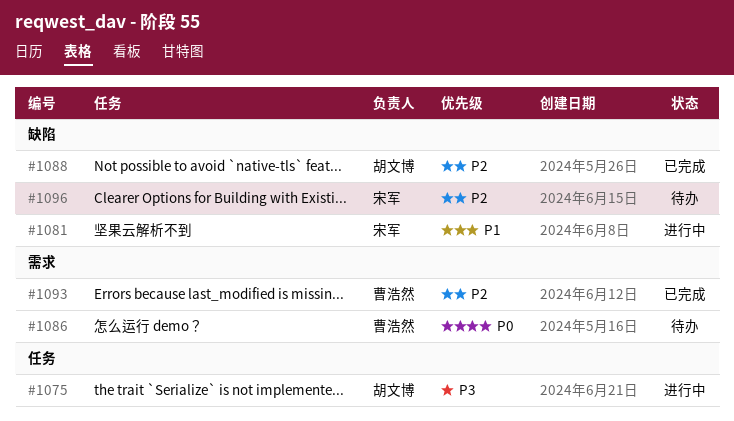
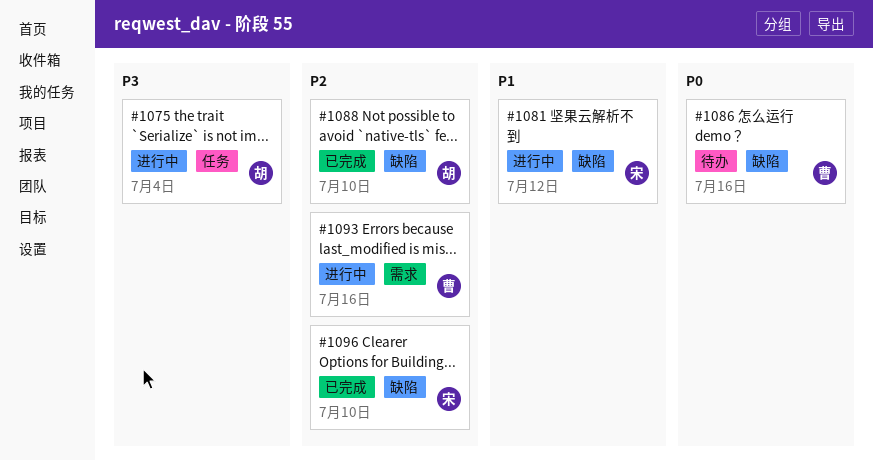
#1086, label: 需求 -> 缺陷
#1093, status: 已完成 -> 进行中
#1096, status: 待办 -> 已完成

